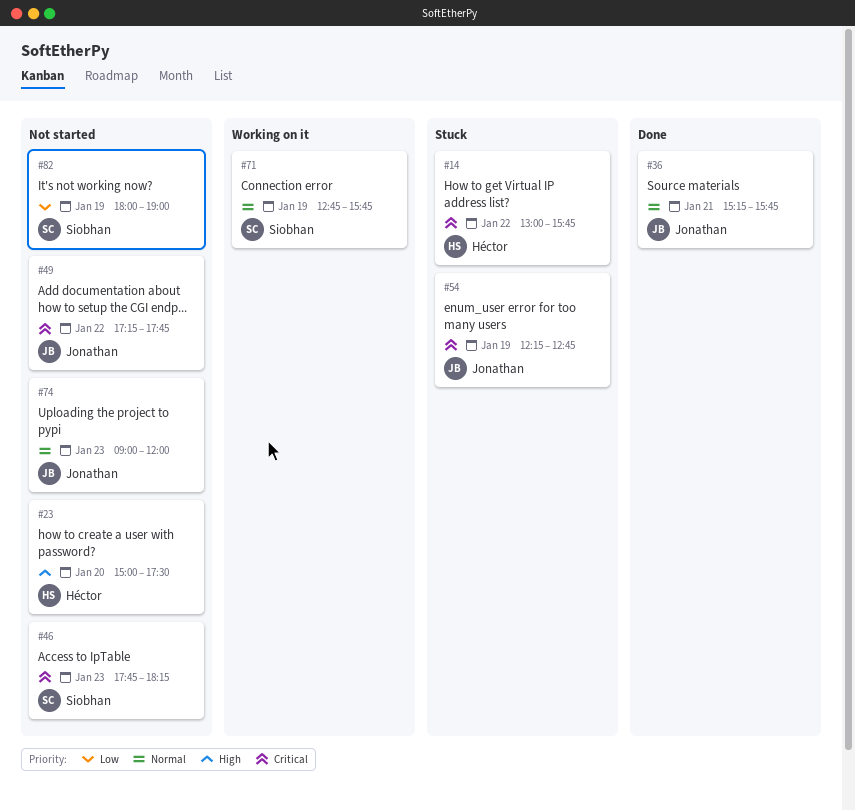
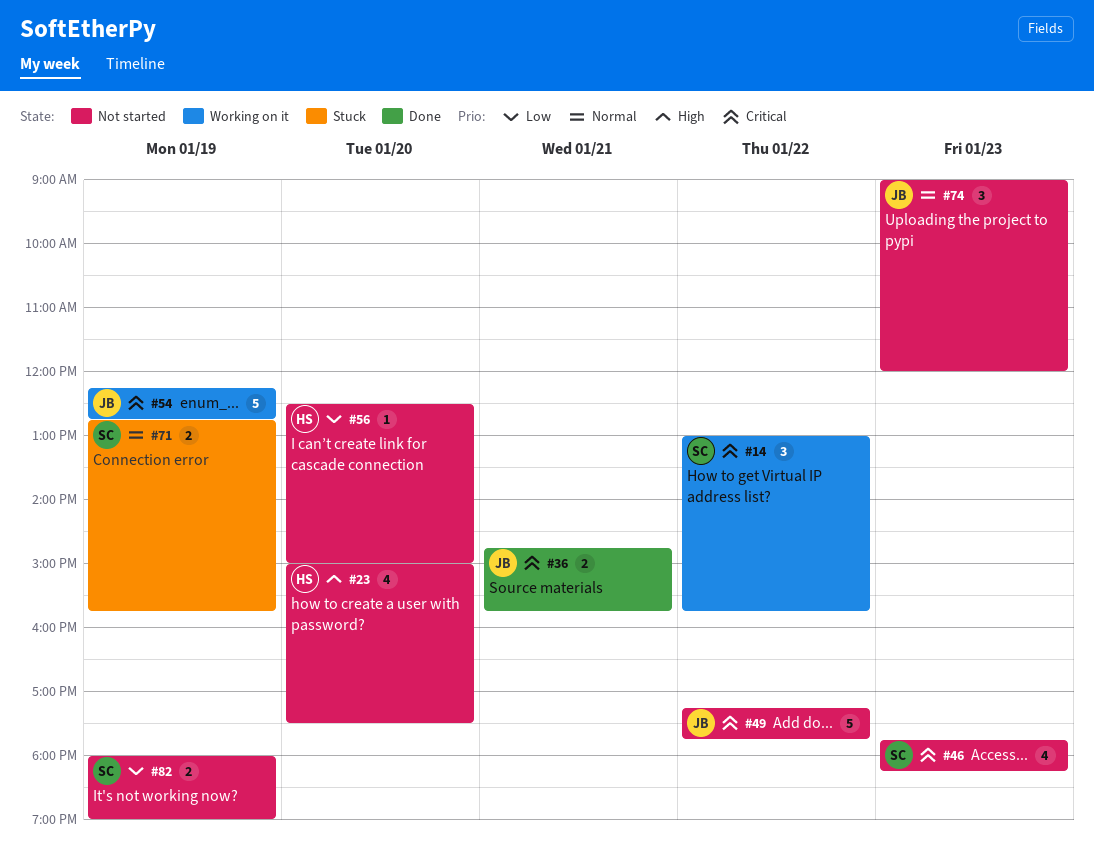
#14, status: Stuck -> Working on it
#14, owner: Héctor -> Siobhan
#36, priority: Normal -> Critical
#36, begins: 15:15 -> 14:45
#54, status: Stuck -> Working on it
#56: none -> present
#71, status: Working on it -> Stuck

